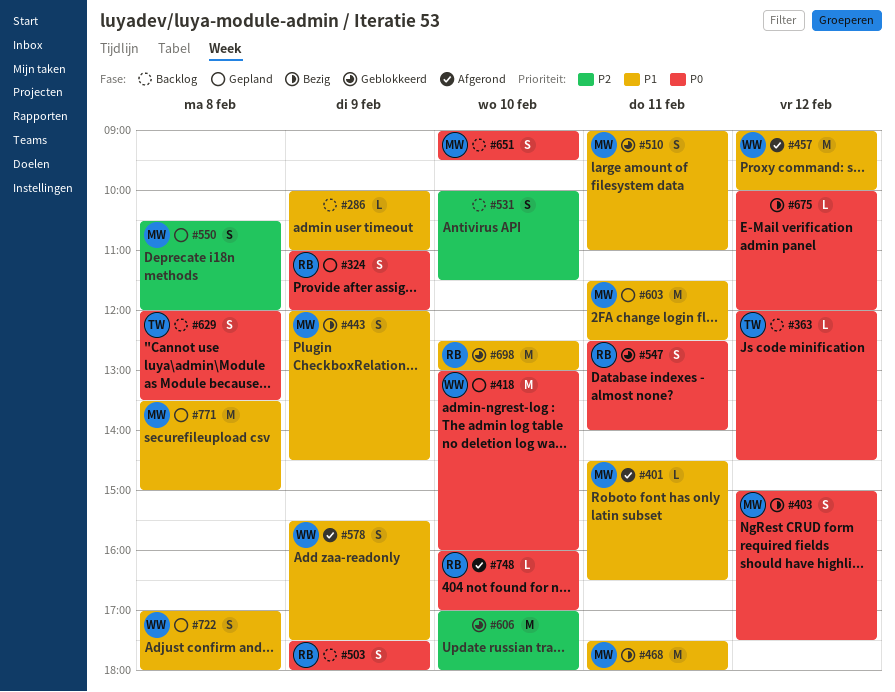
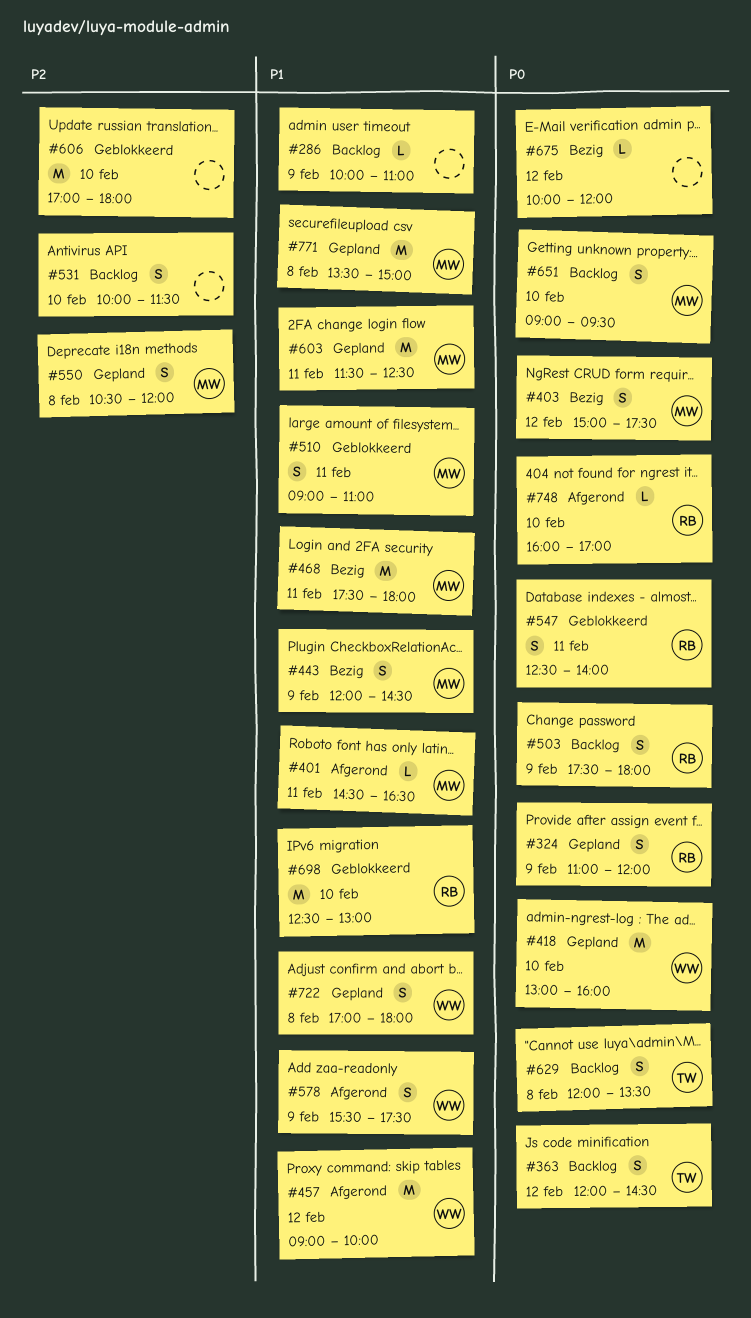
#363, estimate: L -> S

